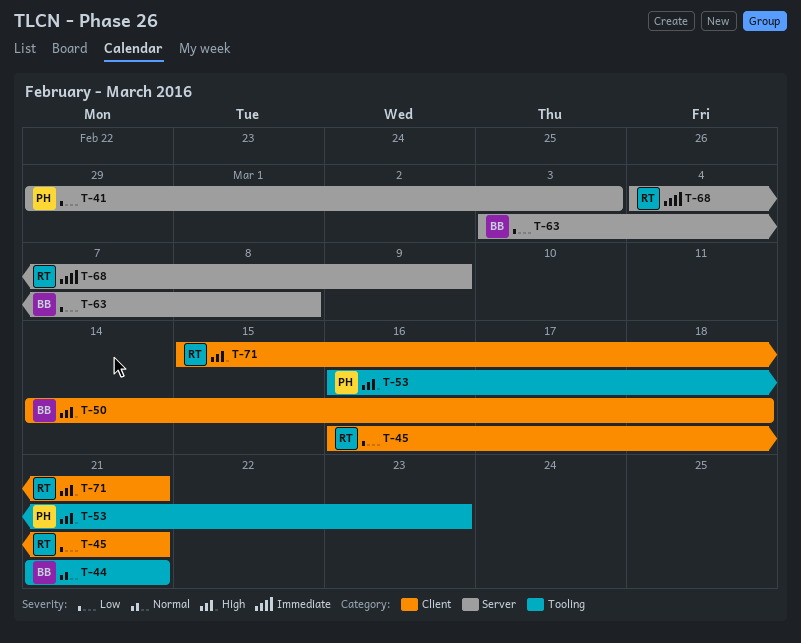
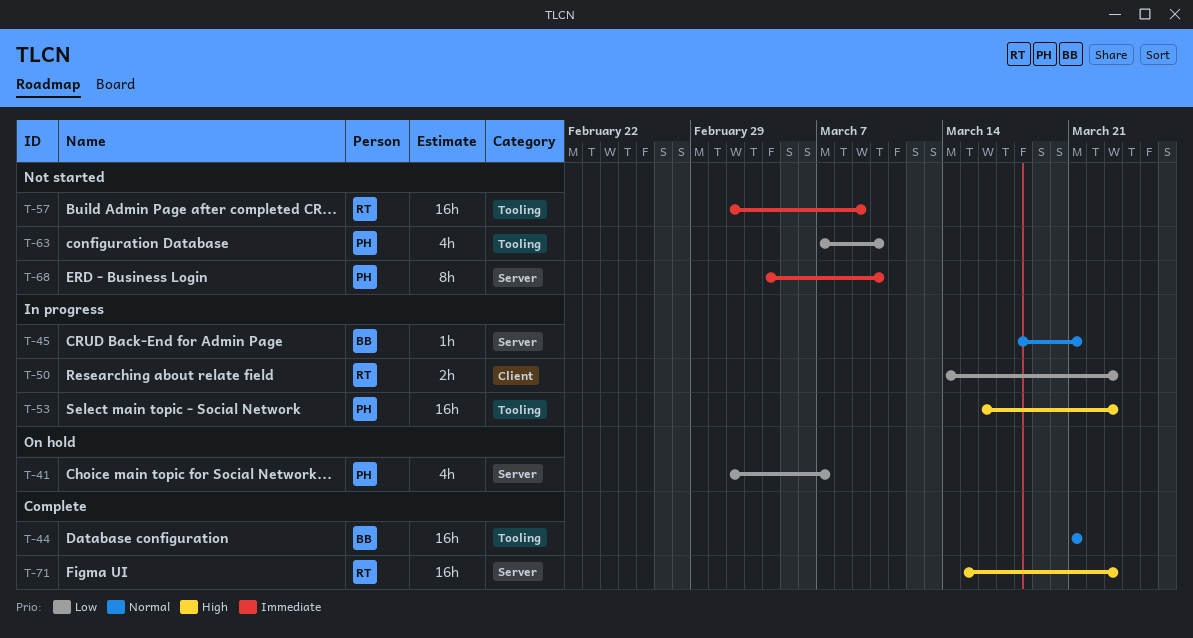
T-41, start: Feb 29 -> Mar 2
T-41, due: Mar 3 -> Mar 7
T-45, owner: RT -> BB
T-45, priority: Low -> Normal
T-45, label: Client -> Server
T-45, start: Mar 16 -> Mar 18
T-50, owner: BB -> RT
T-50, priority: High -> Low
T-50, due: Mar 18 -> Mar 23
T-57: none -> present
T-63, owner: BB -> PH
T-63, label: Server -> Tooling
T-63, start: Mar 3 -> Mar 7
T-63, due: Mar 8 -> Mar 10
T-68, owner: RT -> PH
T-68, due: Mar 9 -> Mar 10
T-71, label: Client -> Server
T-71, due: Mar 21 -> Mar 23

